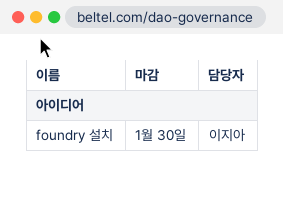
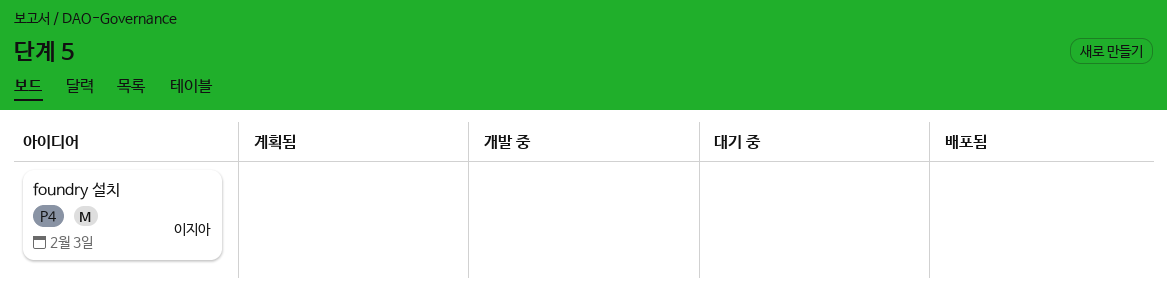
foundry 설치, due: Jan 30 -> Feb 3

